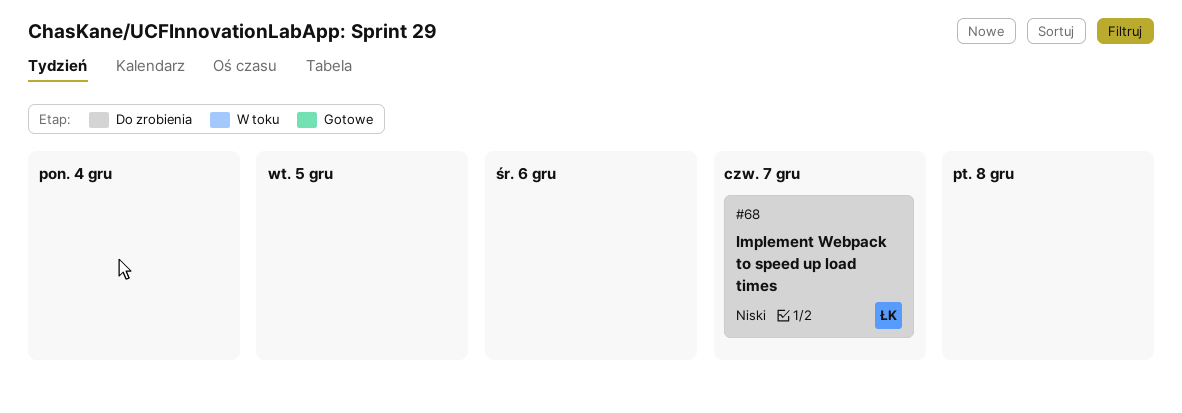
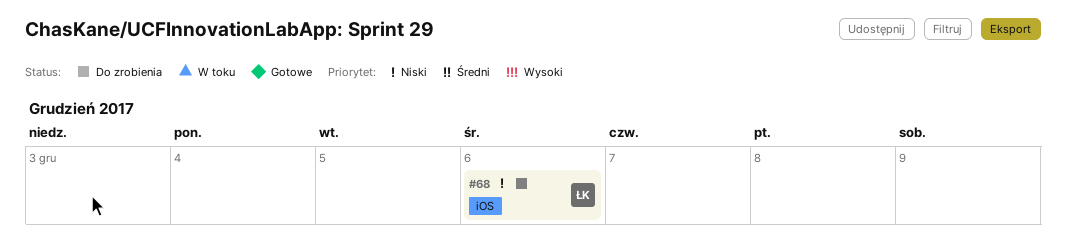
#68, due: Dec 7 -> Dec 6

